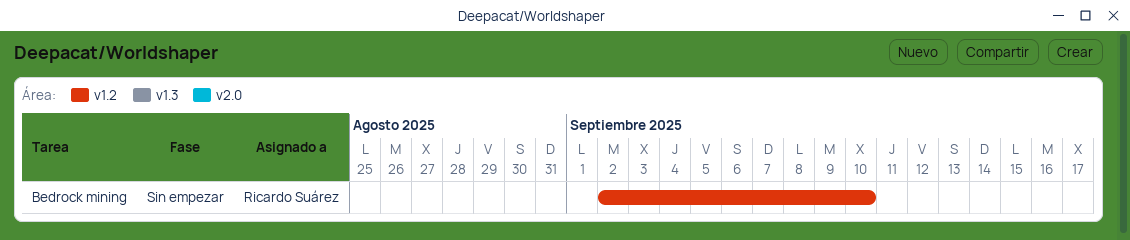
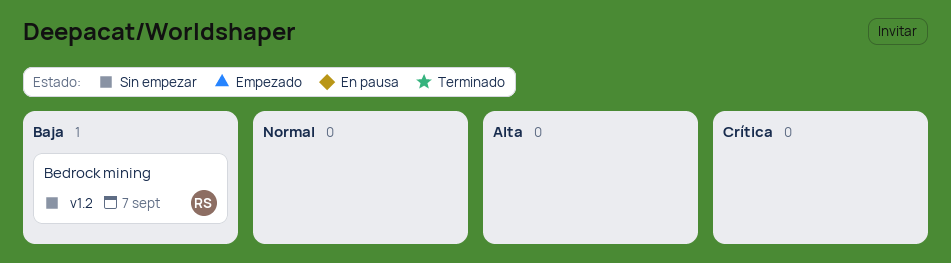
Bedrock mining, due: Sep 10 -> Sep 7

